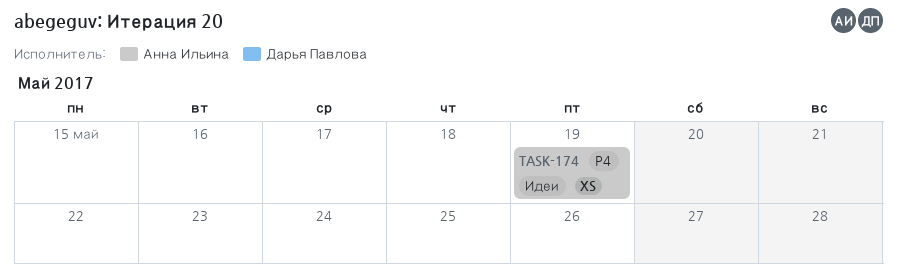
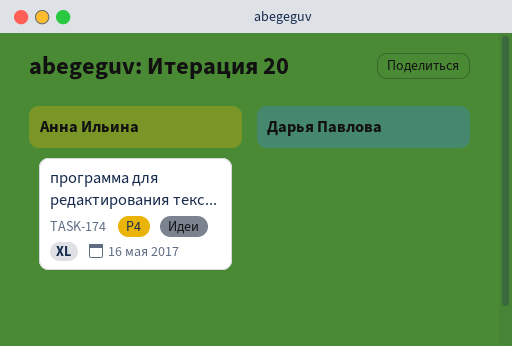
TASK-174, estimate: XS -> XL
TASK-174, due: May 19 -> May 16

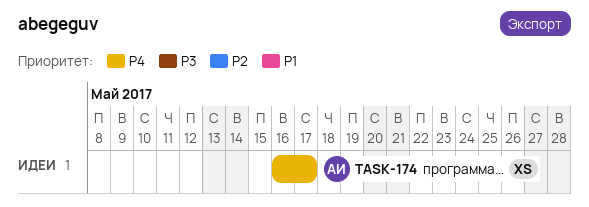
TASK-174, estimate: XL -> XS
TASK-174, due: May 16 -> May 17

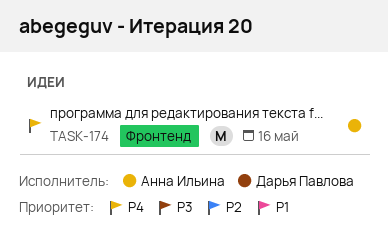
TASK-174, estimate: XS -> M
TASK-174, due: May 17 -> May 16

